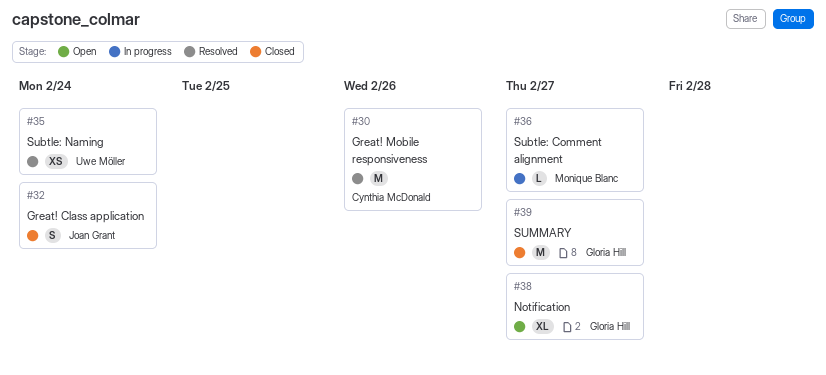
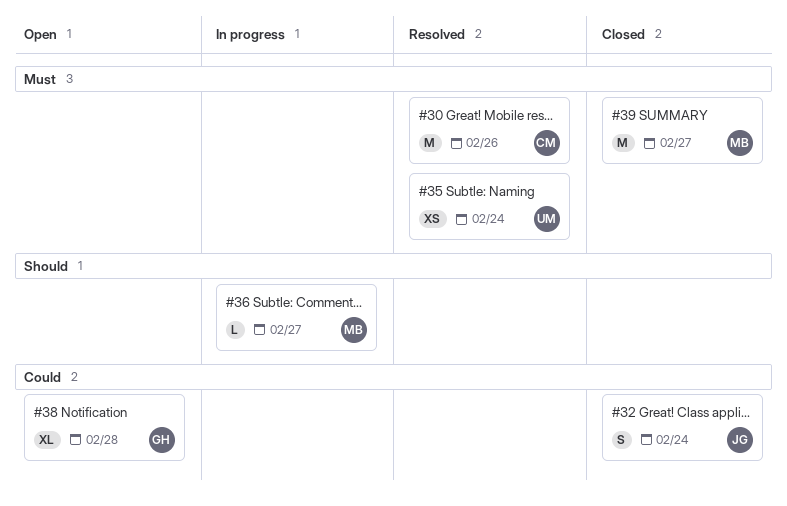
#38, due: Feb 27 -> Feb 28
#39, owner: Gloria Hill -> Monique Blanc

